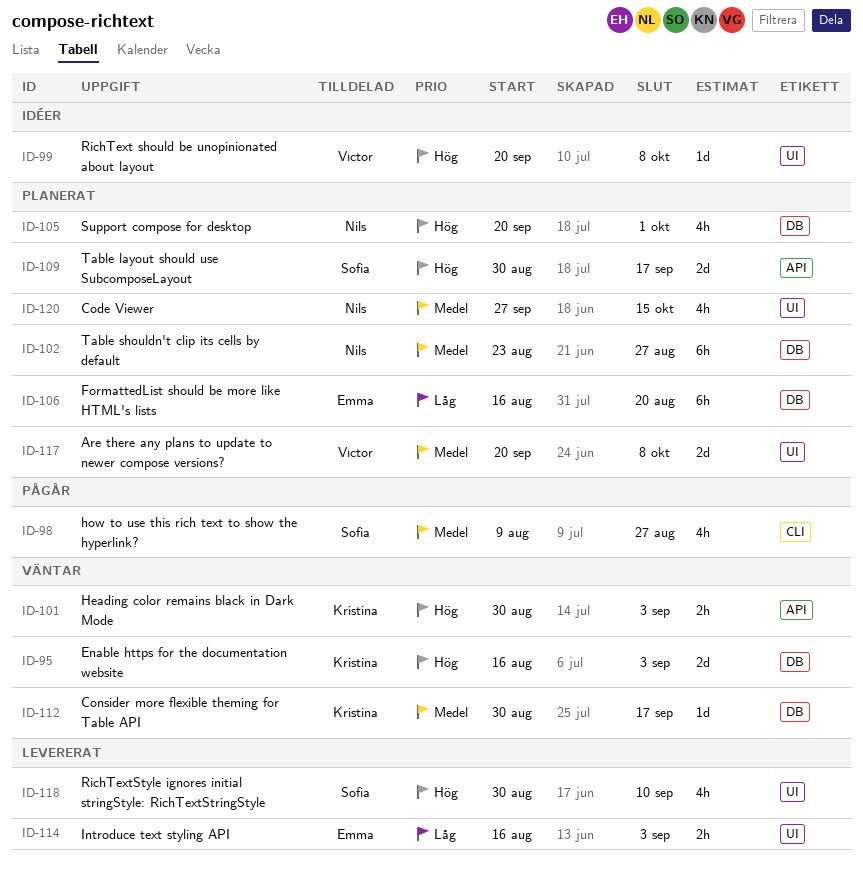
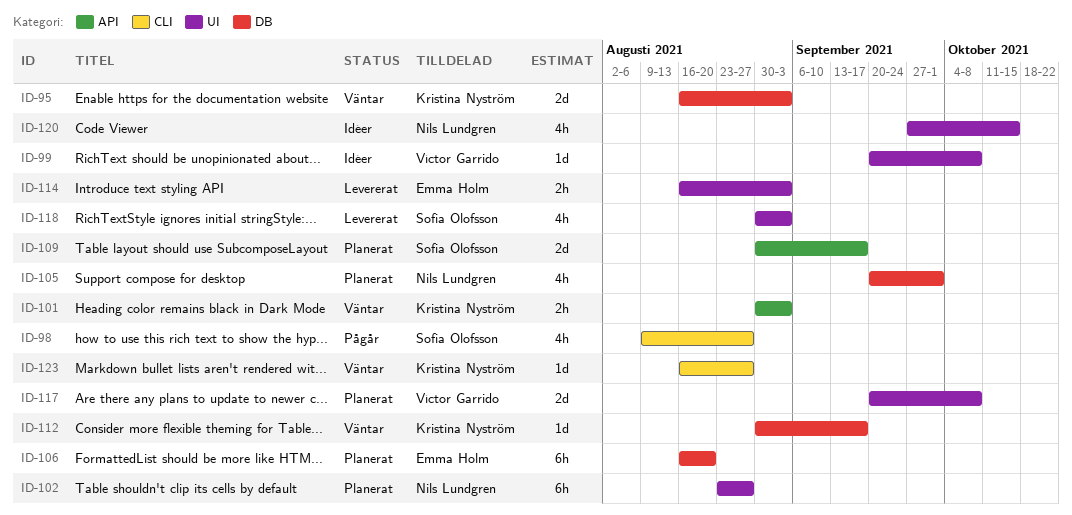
ID-102, label: DB -> UI
ID-118, due: Sep 10 -> Sep 3
ID-120, status: Planerat -> Idéer
ID-123: none -> present

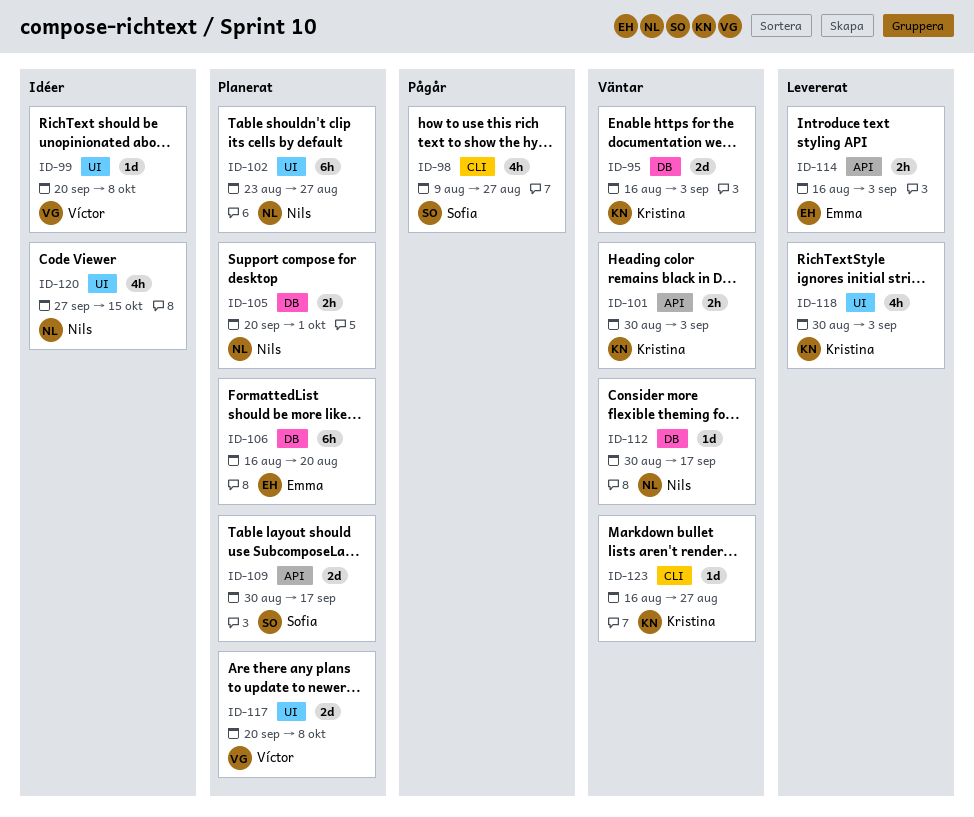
ID-105, estimate: 4h -> 2h
ID-112, owner: Kristina Nyström -> Nils Lundgren
ID-114, label: UI -> API
ID-118, owner: Sofia Olofsson -> Kristina Nyström

